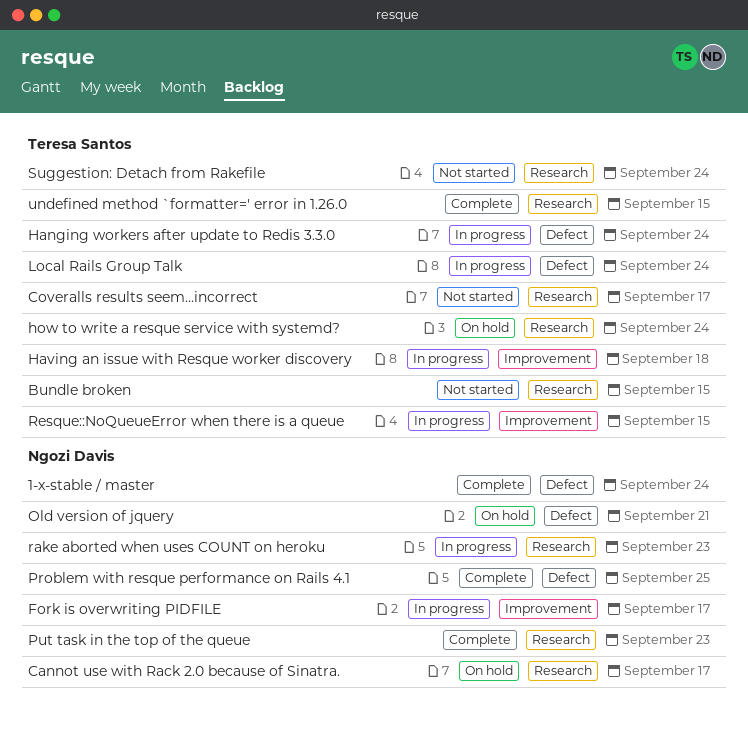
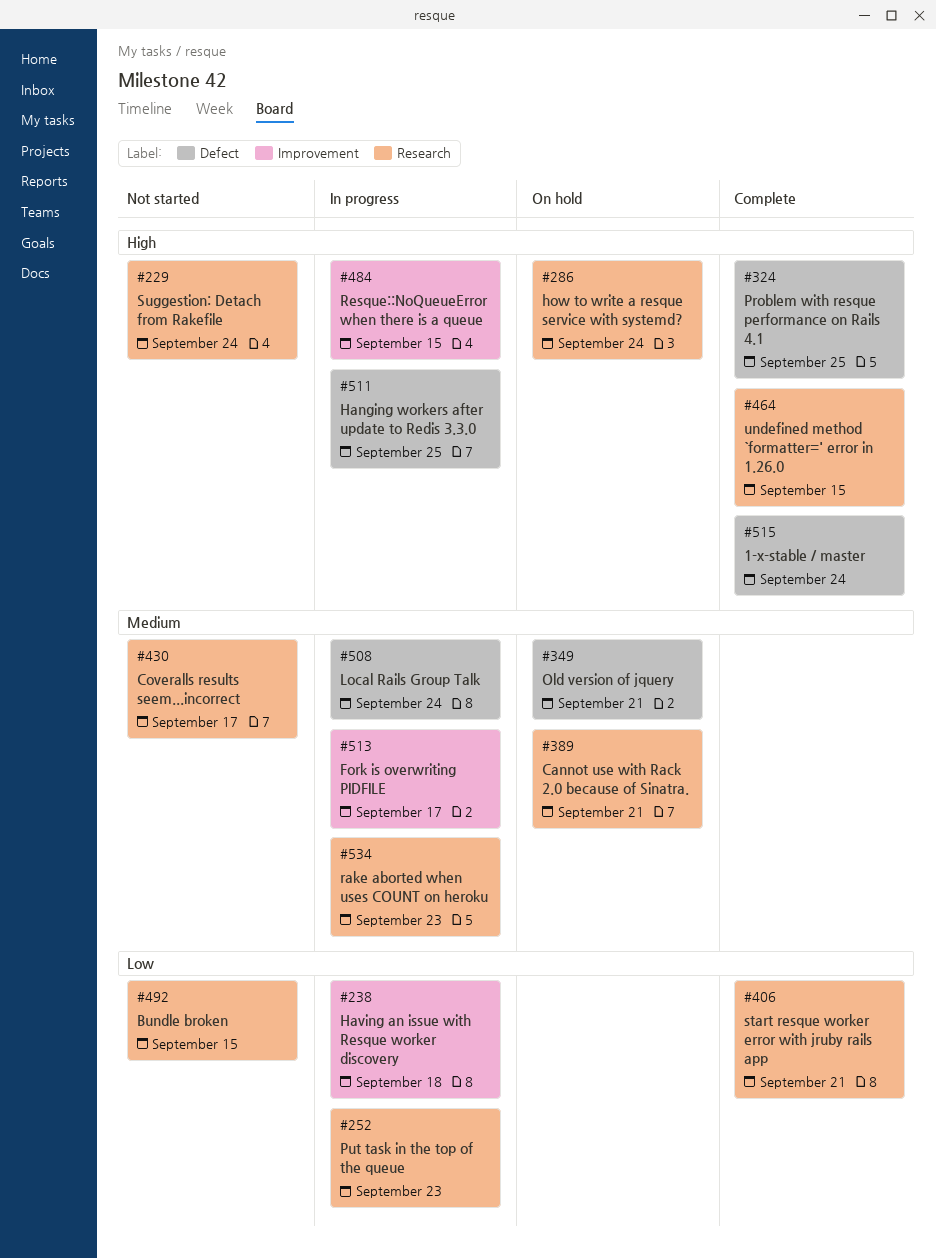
Cannot use with Rack 2.0 because of Sinatra., due: Sep 17 -> Sep 21
Hanging workers after update to Redis 3.3.0, due: Sep 24 -> Sep 25
Put task in the top of the queue, status: Complete -> In progress
start resque worker error with jruby rails app: none -> present

